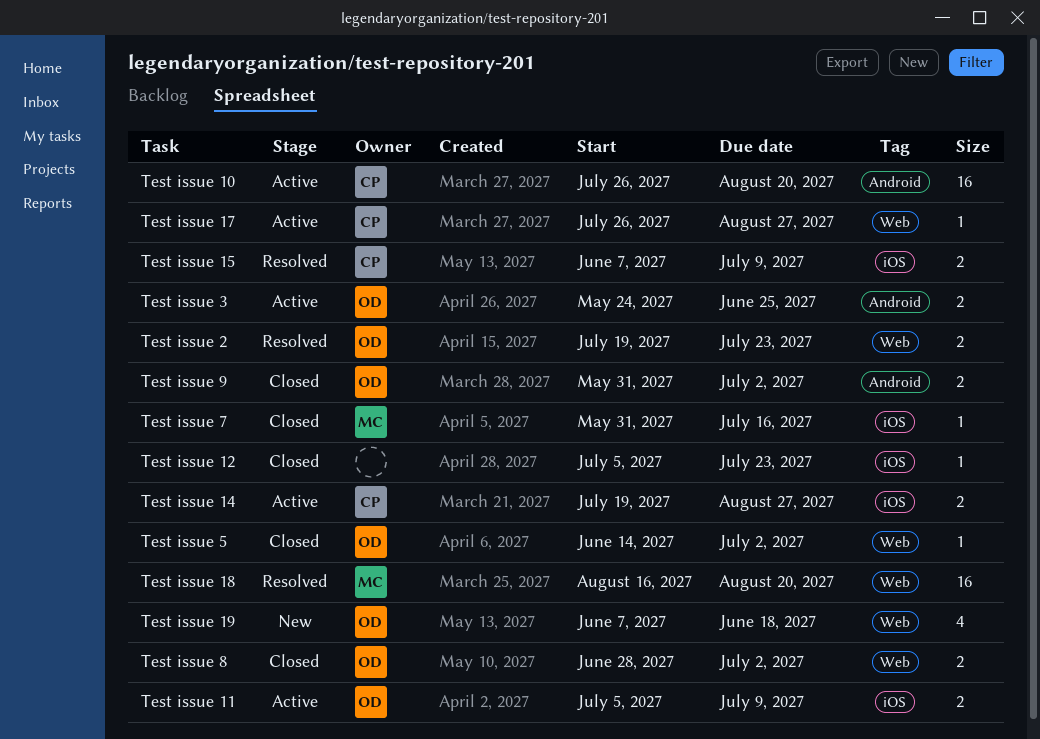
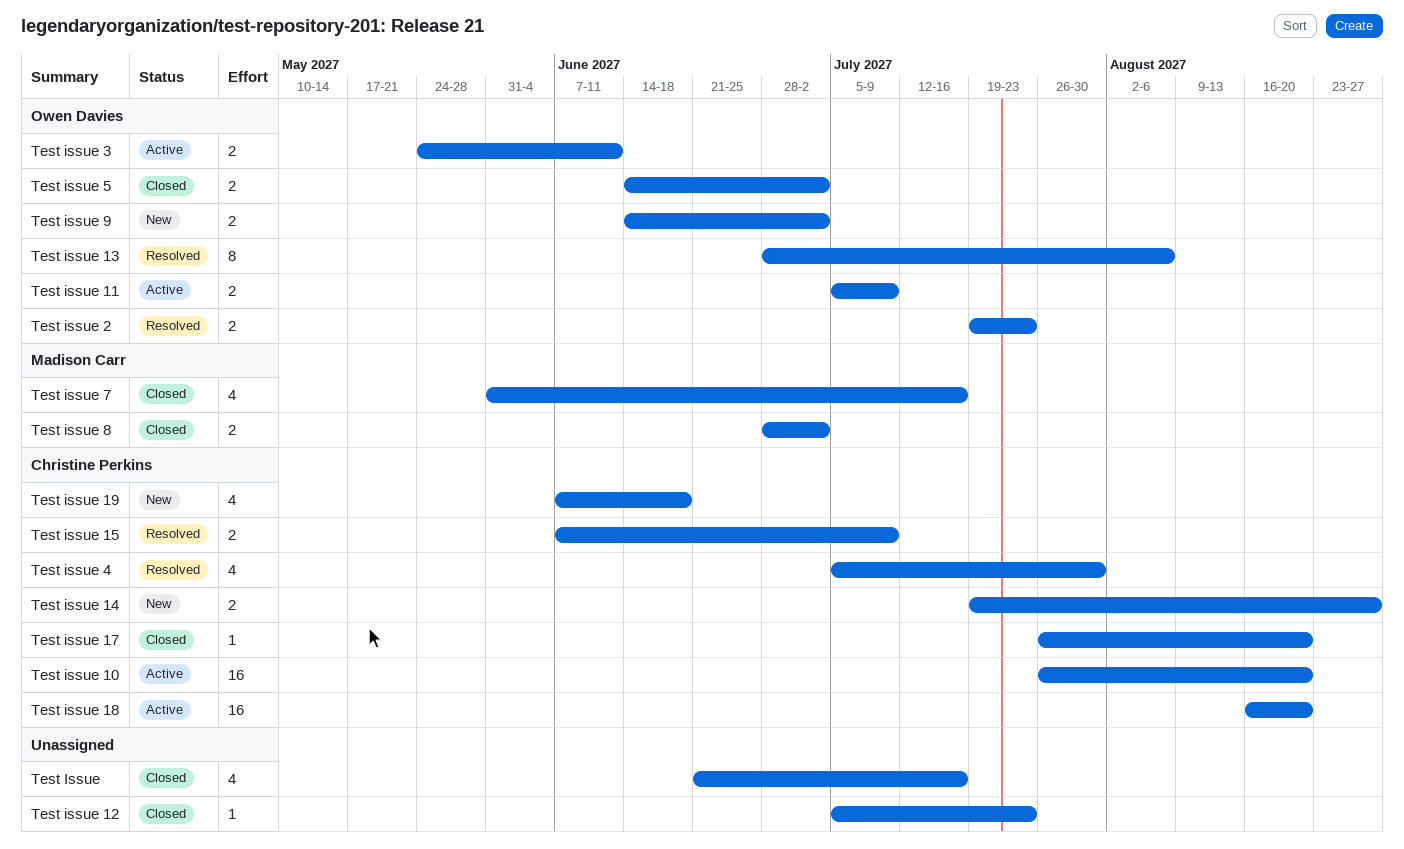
Test Issue: none -> present
Test issue 13: none -> present
Test issue 14, status: Active -> New
Test issue 17, status: Active -> Closed
Test issue 17, due: Aug 27 -> Aug 20
Test issue 18, status: Resolved -> Active
Test issue 18, owner: Madison Carr -> Christine Perkins
Test issue 19, owner: Owen Davies -> Christine Perkins
Test issue 3, due: Jun 25 -> Jun 11
Test issue 4: none -> present
Test issue 5, estimate: 1 -> 2
Test issue 7, estimate: 1 -> 4
Test issue 8, owner: Owen Davies -> Madison Carr
Test issue 9, status: Closed -> New
Test issue 9, start: May 31 -> Jun 14

